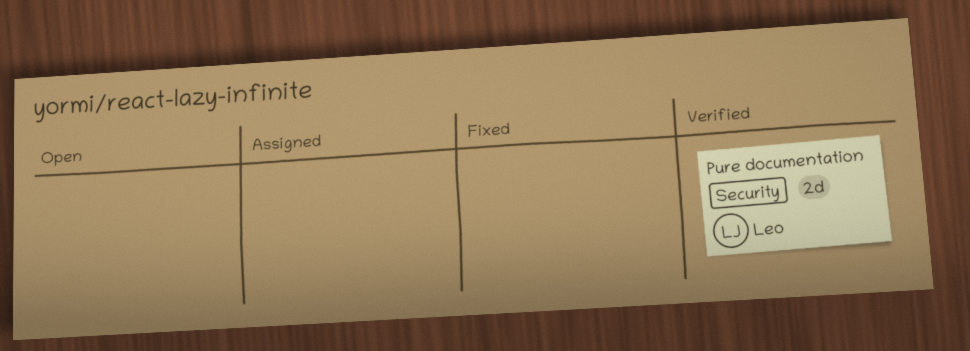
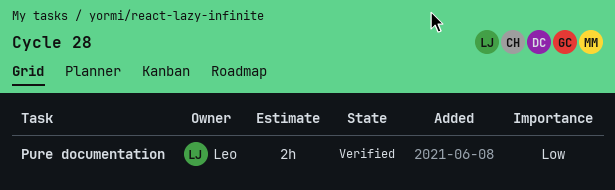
Pure documentation, estimate: 2d -> 2h

